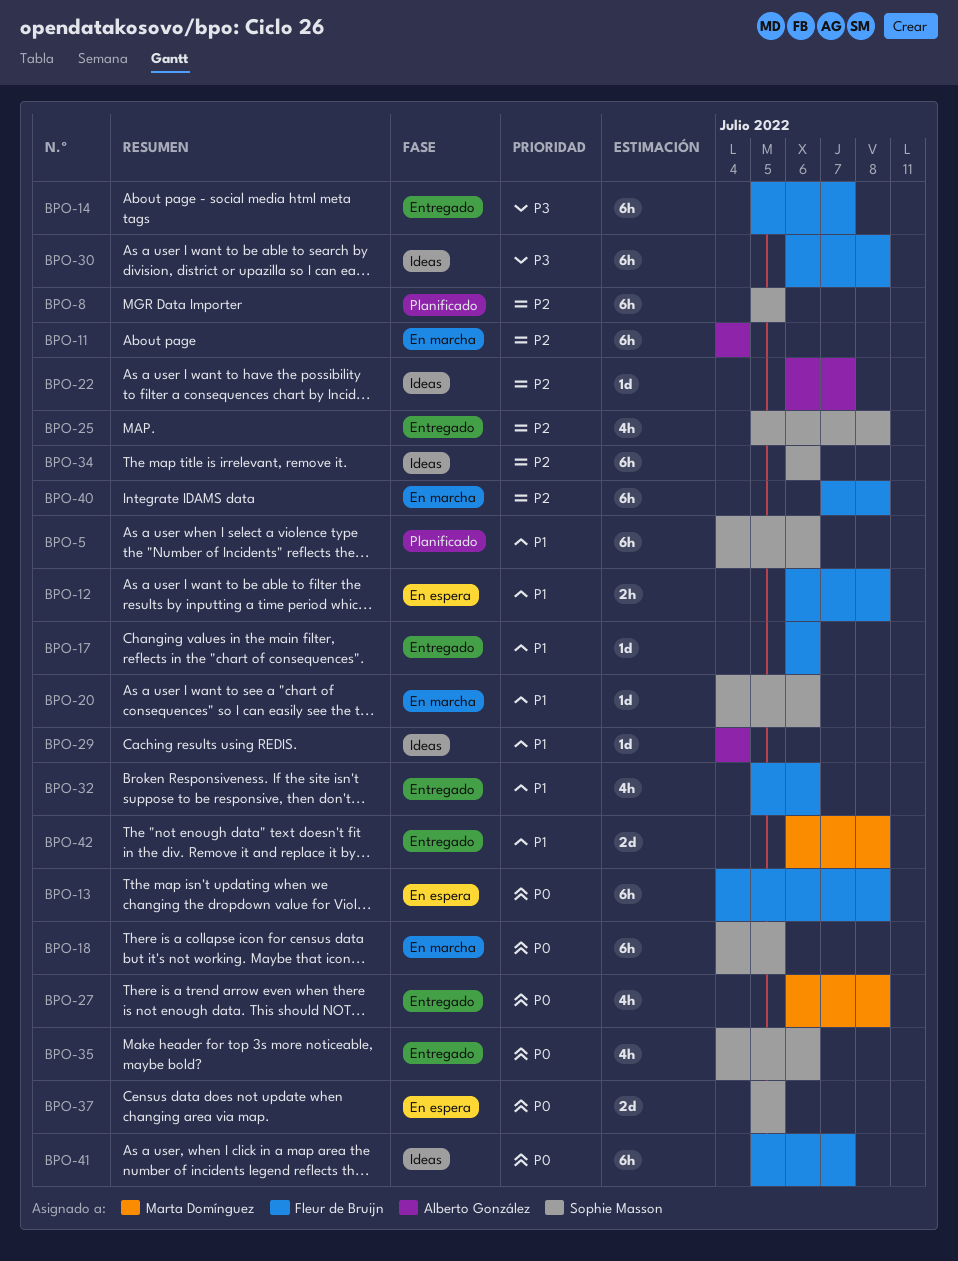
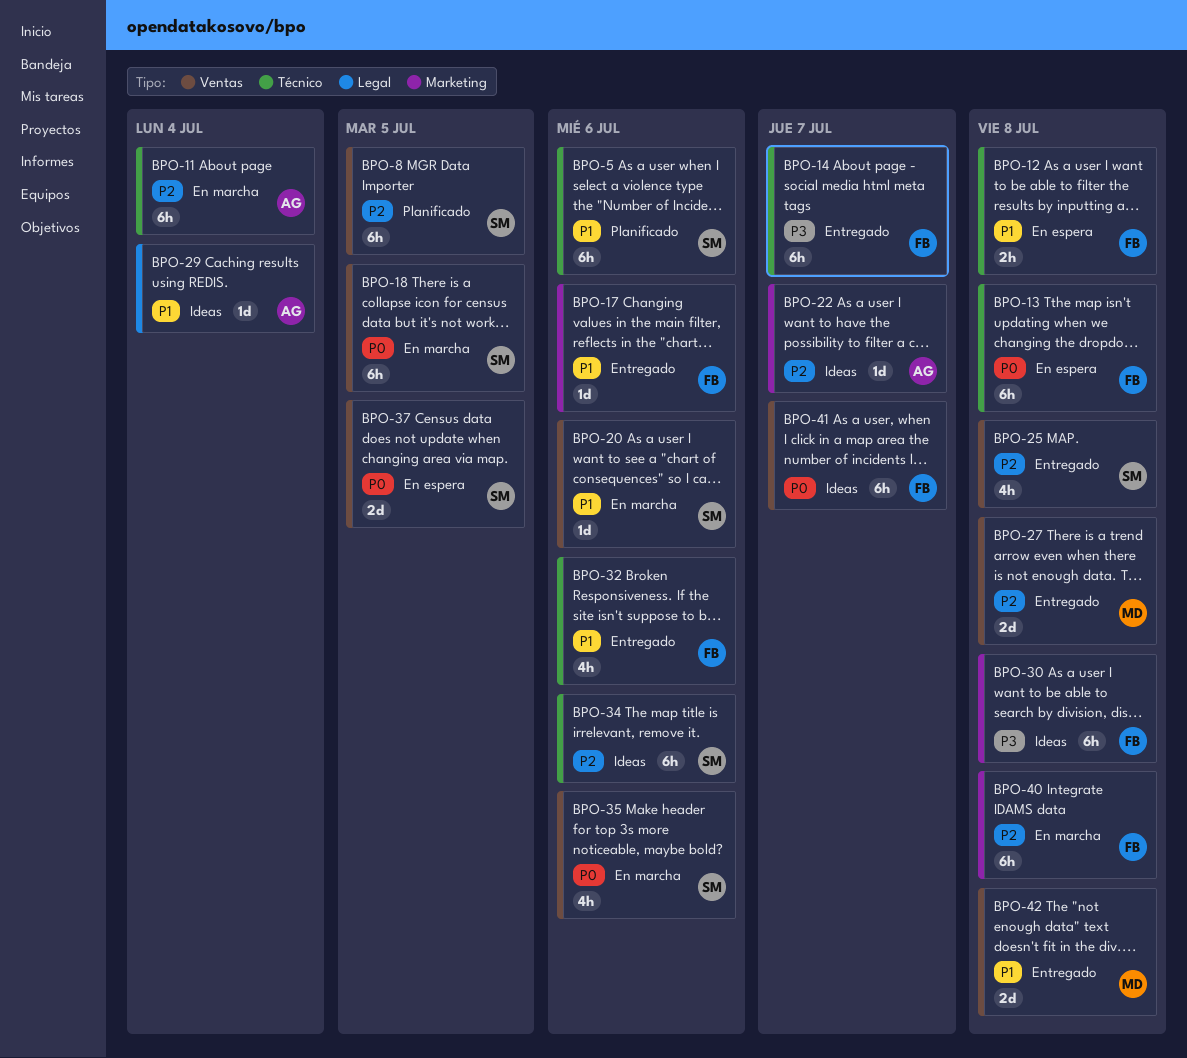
BPO-27, priority: P0 -> P2
BPO-27, estimate: 4h -> 2d
BPO-35, status: Entregado -> En marcha

